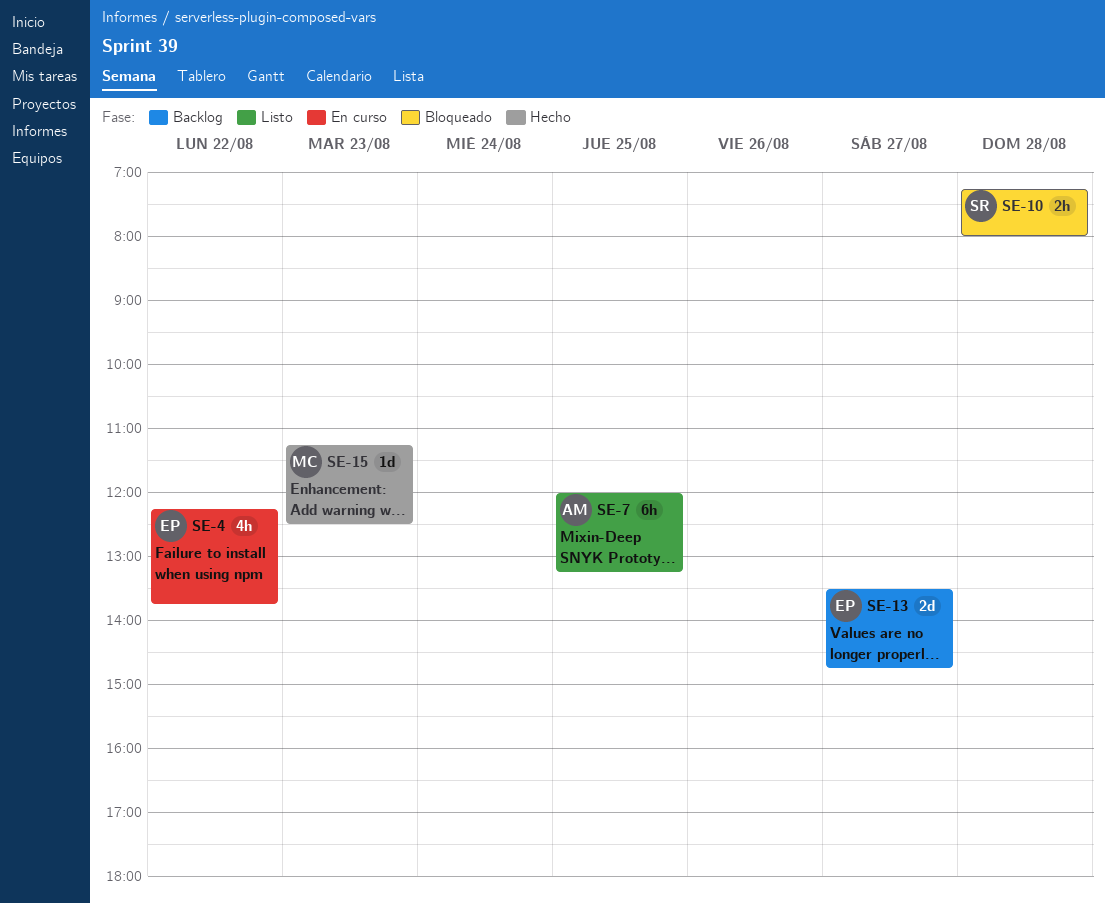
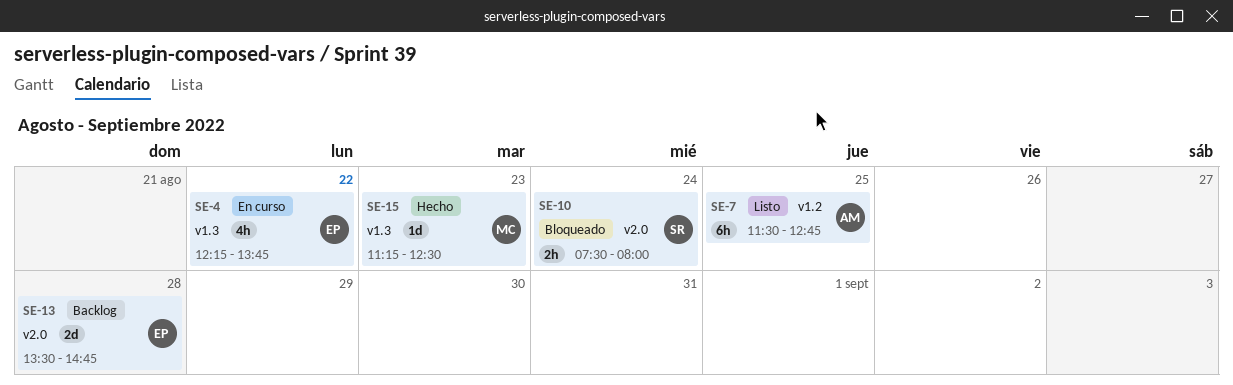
SE-7, begins: 12:00 -> 11:30
SE-7, ends: 13:15 -> 12:45
SE-10, day: Aug 28 -> Aug 24
SE-10, begins: 07:15 -> 07:30
SE-13, day: Aug 27 -> Aug 28

